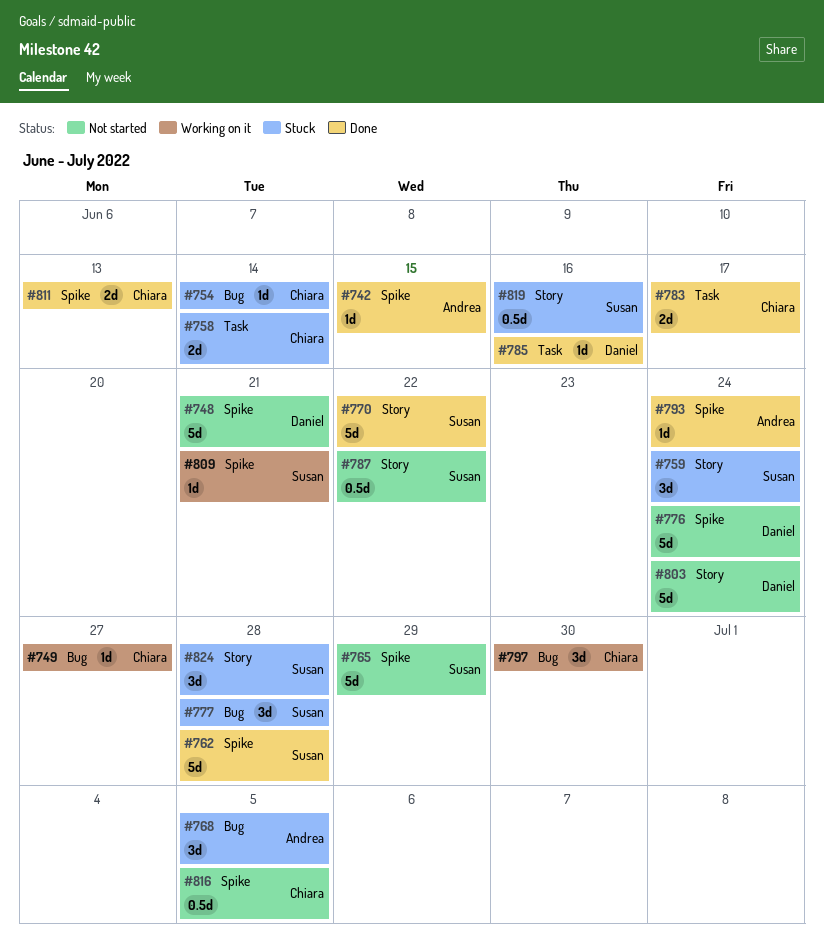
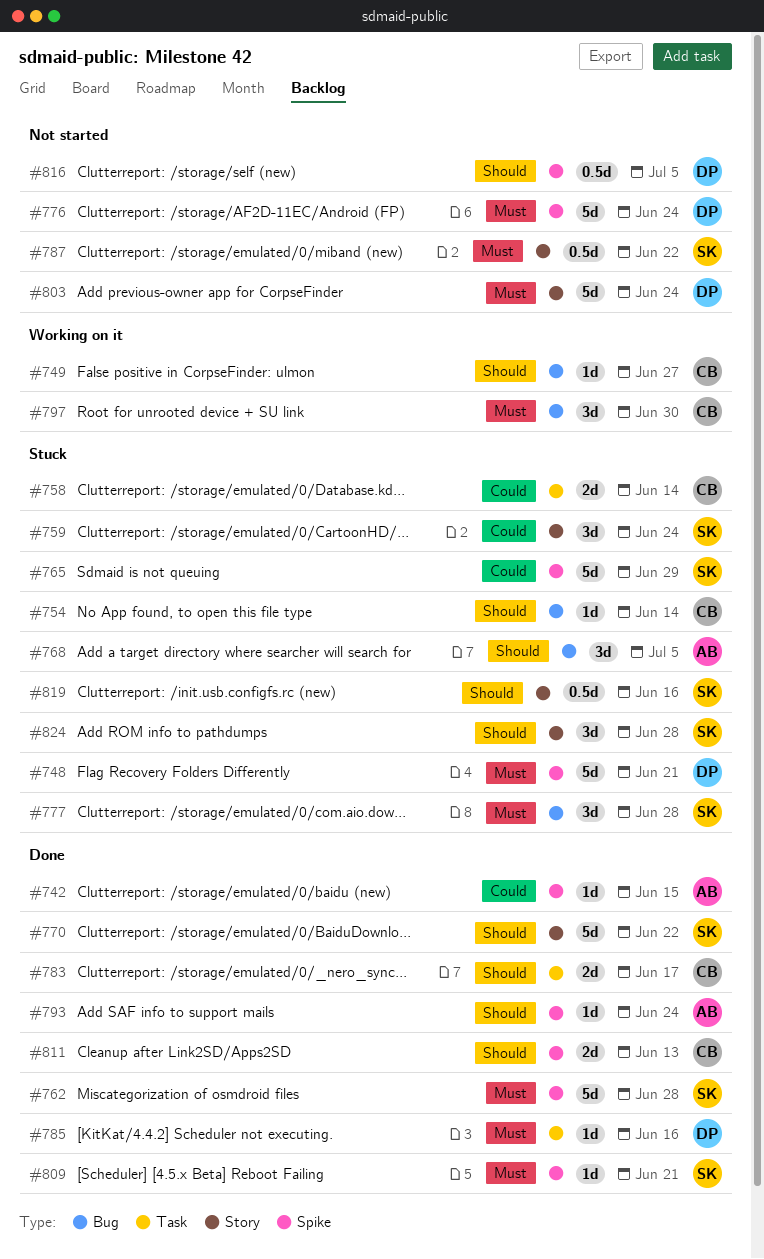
#748, status: Not started -> Stuck
#765, status: Not started -> Stuck
#809, status: Working on it -> Done
#816, owner: Chiara -> Daniel

